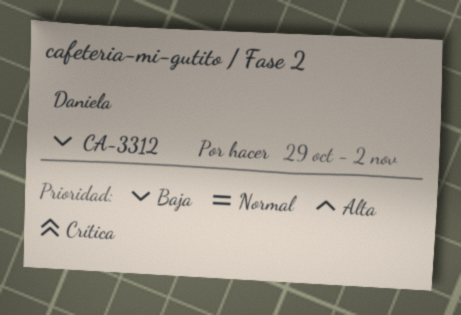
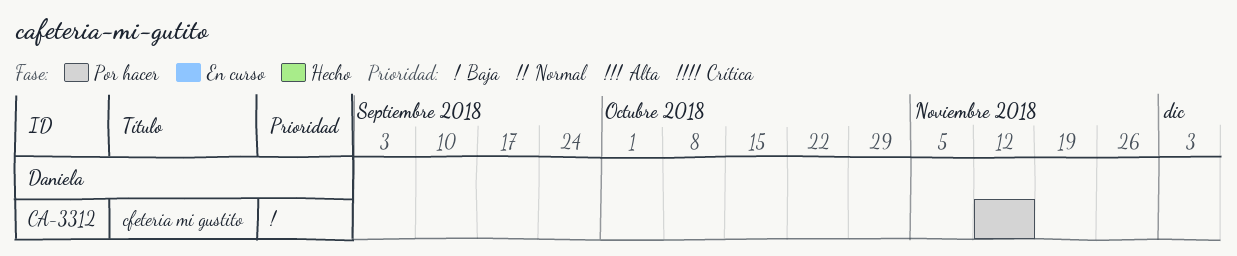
CA-3312, start: Oct 29 -> Nov 12
CA-3312, due: Nov 2 -> Nov 16

